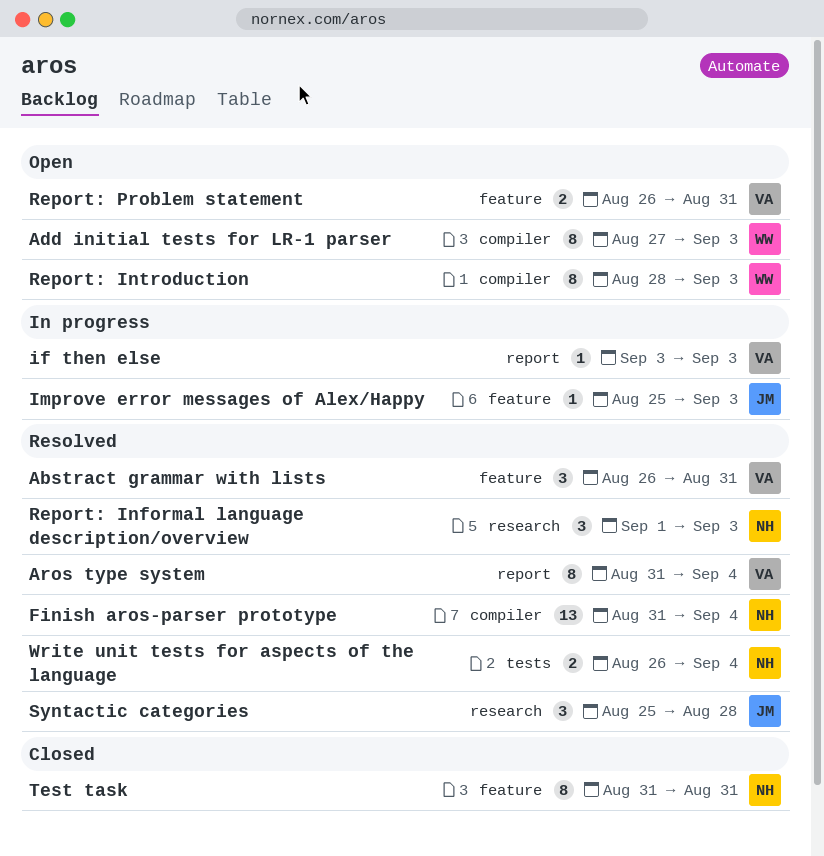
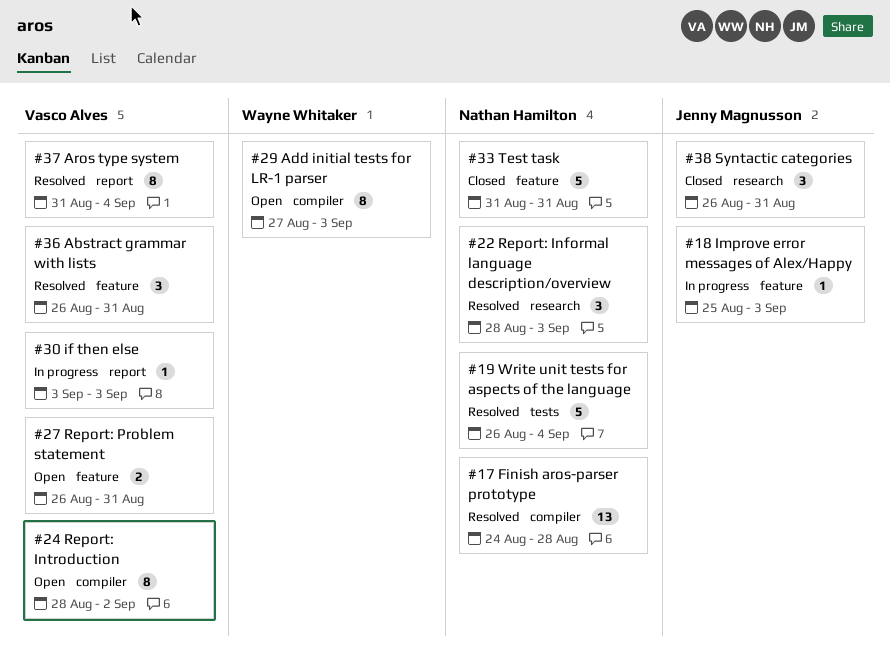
Finish aros-parser prototype, start: Aug 31 -> Aug 24
Finish aros-parser prototype, due: Sep 4 -> Aug 28
Report: Informal language description/overview, start: Sep 1 -> Aug 28
Report: Introduction, owner: Wayne Whitaker -> Vasco Alves
Report: Introduction, due: Sep 3 -> Sep 2
Syntactic categories, status: Resolved -> Closed
Syntactic categories, start: Aug 25 -> Aug 26
Syntactic categories, due: Aug 28 -> Aug 31
Test task, estimate: 8 -> 5
Write unit tests for aspects of the language, estimate: 2 -> 5

